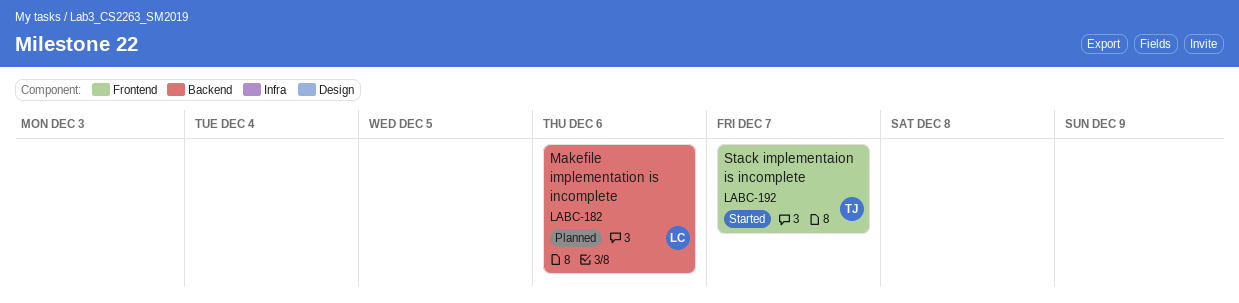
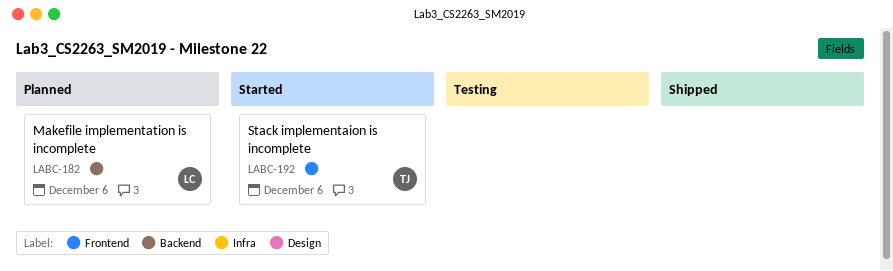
LABC-192, due: Dec 7 -> Dec 6

